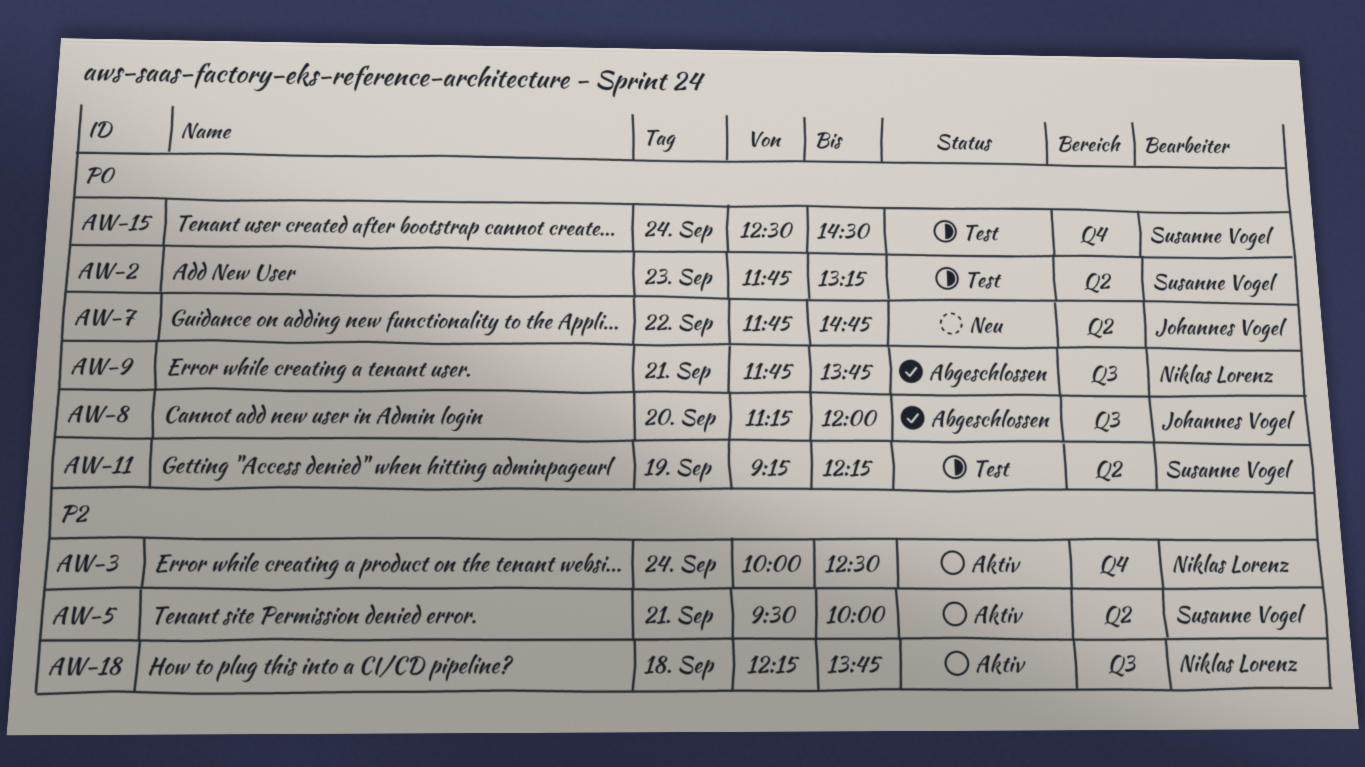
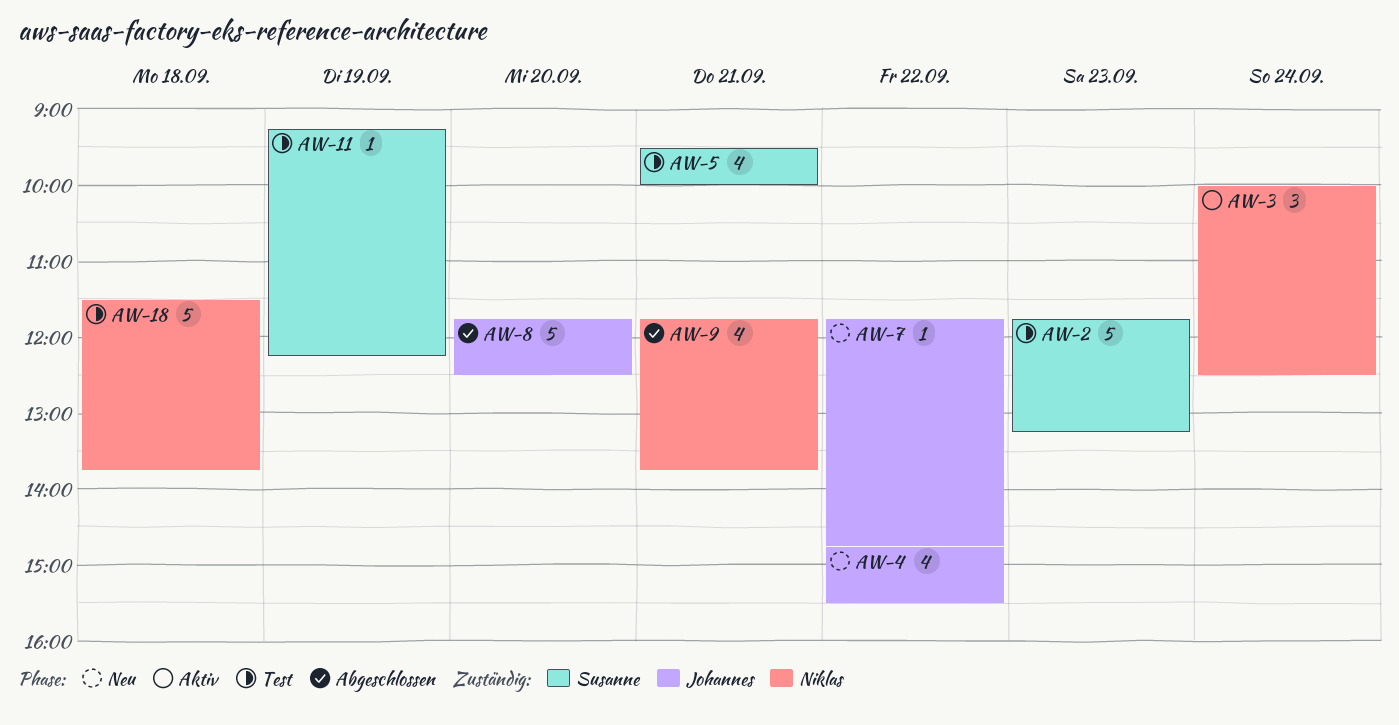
AW-4: none -> present
AW-5, status: Aktiv -> Test
AW-8, begins: 11:15 -> 11:45
AW-8, ends: 12:00 -> 12:30
AW-15: present -> none
AW-18, status: Aktiv -> Test
AW-18, begins: 12:15 -> 11:30

